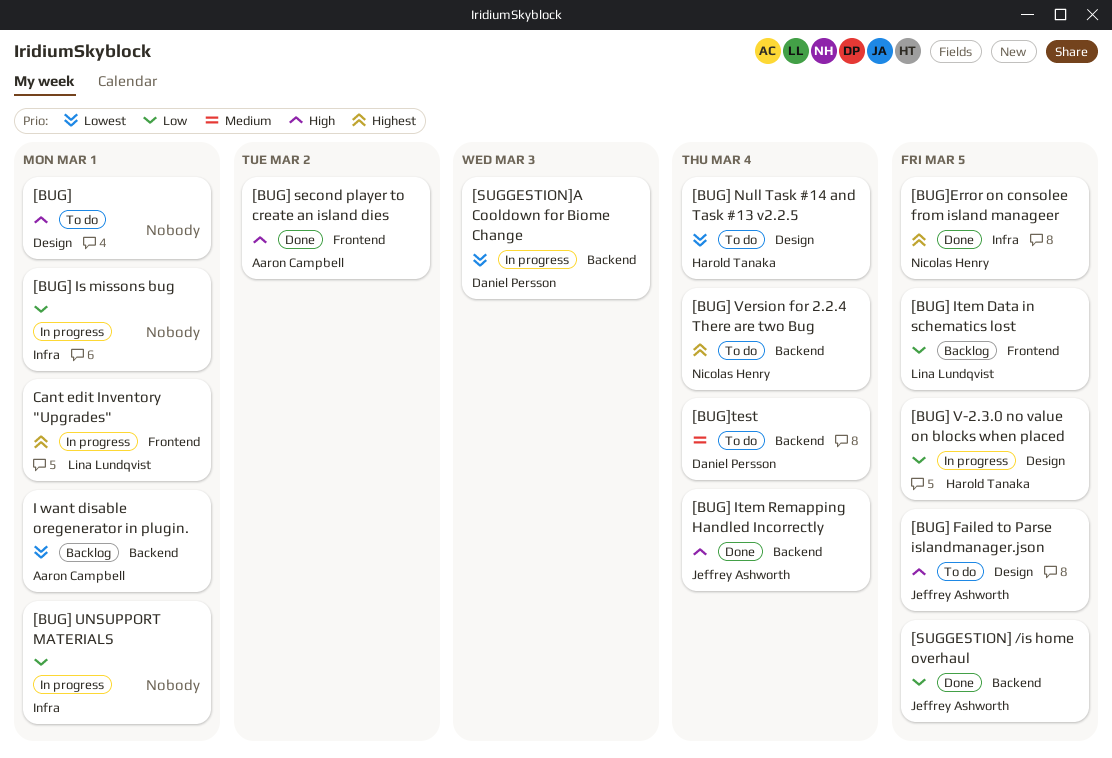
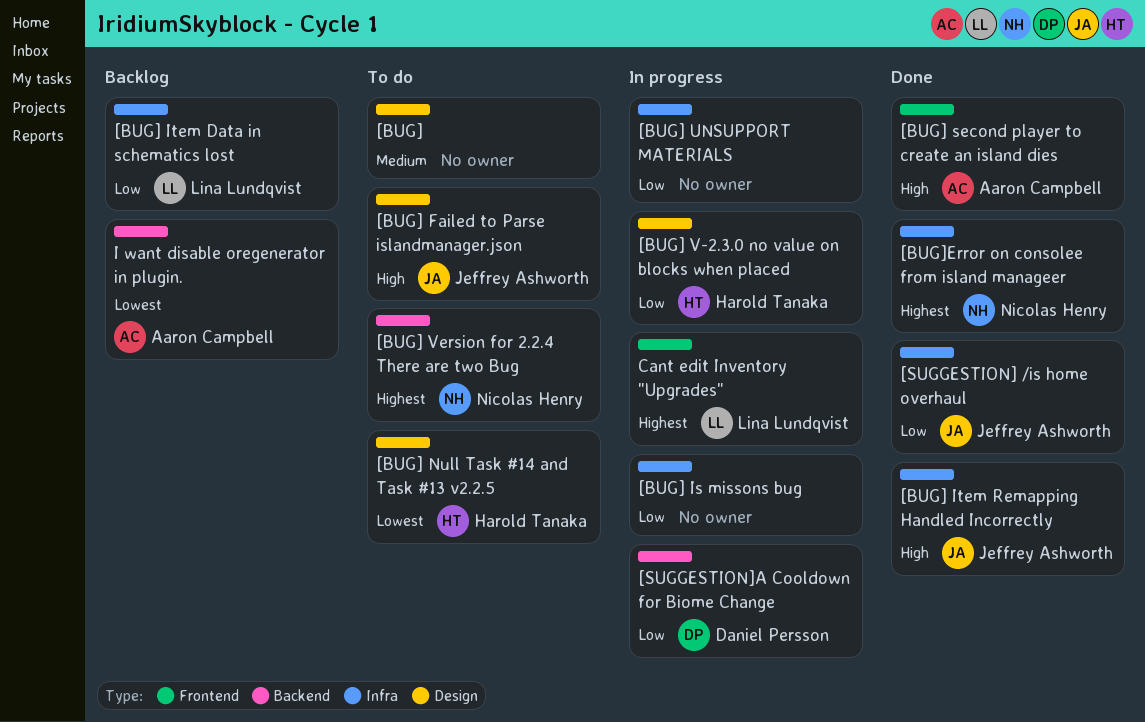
[BUG], priority: High -> Medium
[BUG] Item Data in schematics lost, label: Frontend -> Infra
[BUG] Item Remapping Handled Incorrectly, label: Backend -> Infra
[BUG]test: present -> none
[SUGGESTION] /is home overhaul, label: Backend -> Infra
[SUGGESTION]A Cooldown for Biome Change, priority: Lowest -> Low

